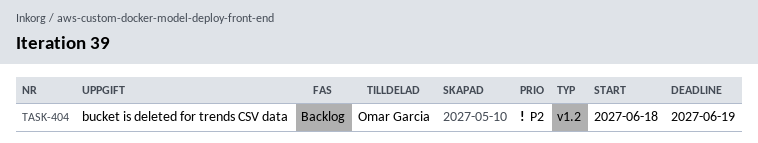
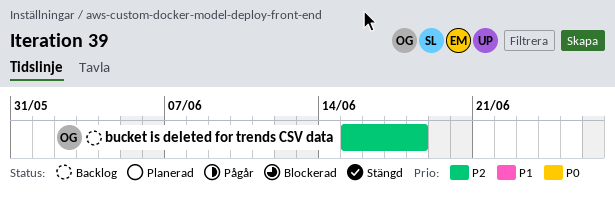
bucket is deleted for trends CSV data, start: Jun 18 -> Jun 15
bucket is deleted for trends CSV data, due: Jun 19 -> Jun 18

